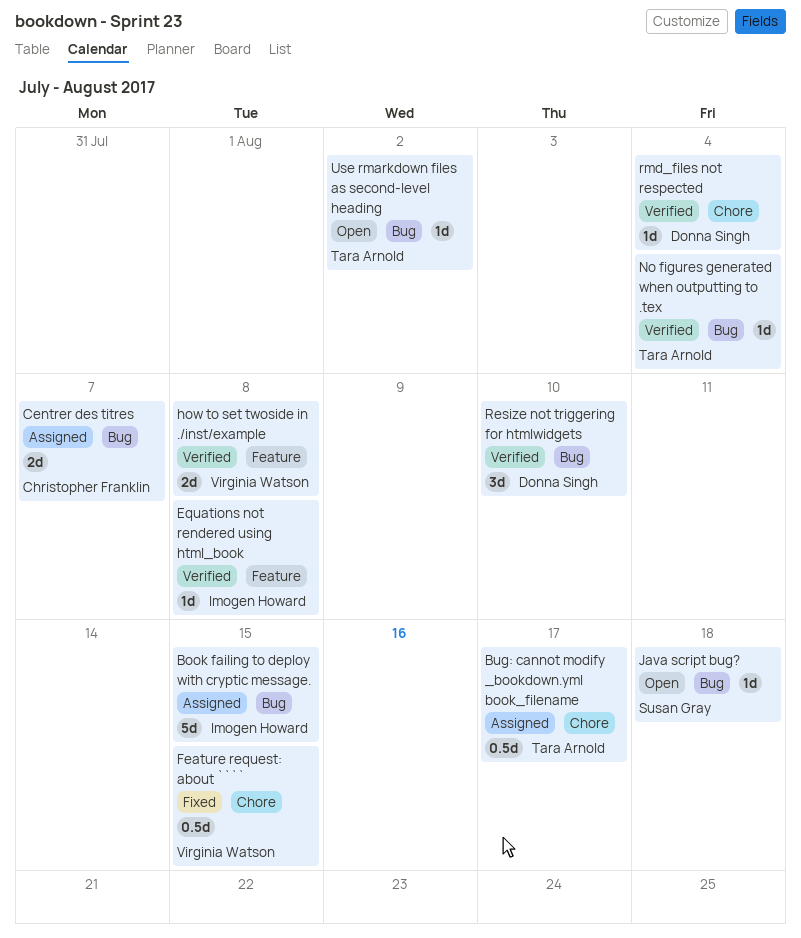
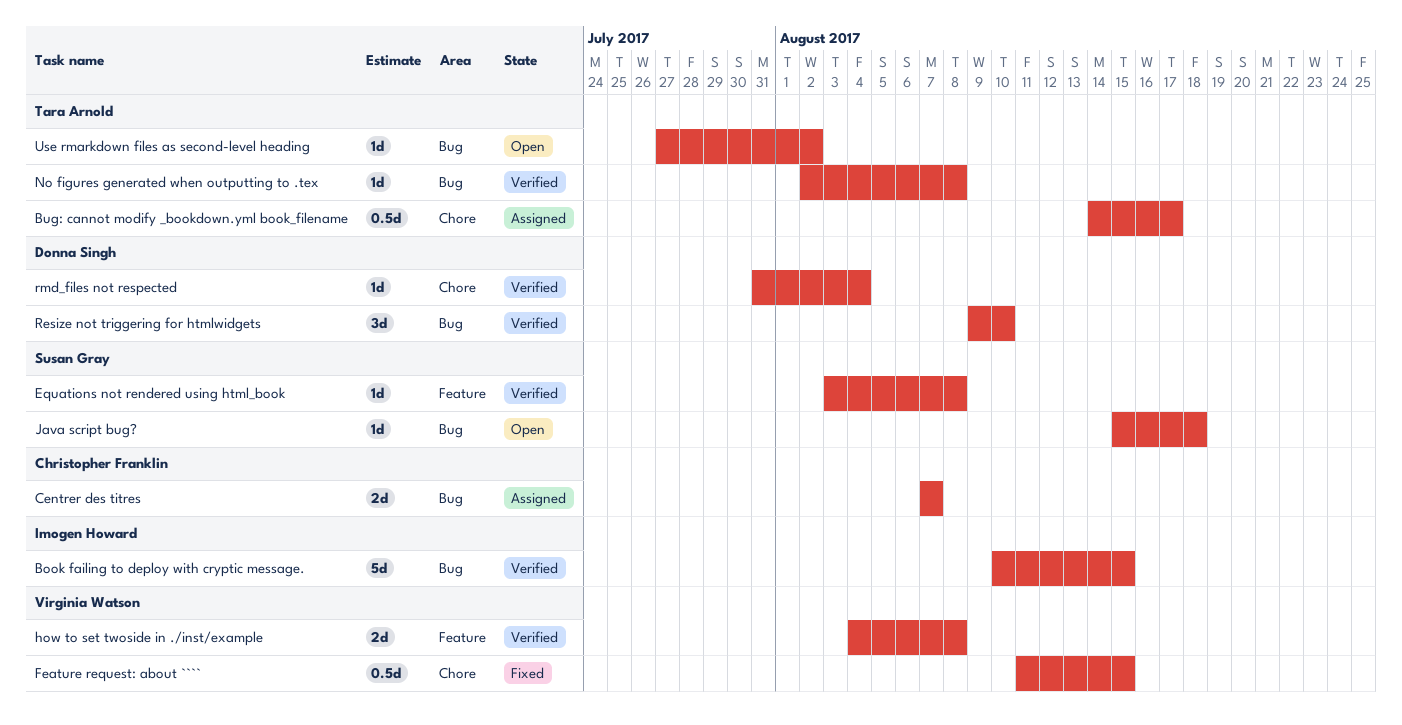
Book failing to deploy with cryptic message., status: Assigned -> Verified
Equations not rendered using html_book, owner: Imogen Howard -> Susan Gray
No figures generated when outputting to .tex, due: Aug 4 -> Aug 8

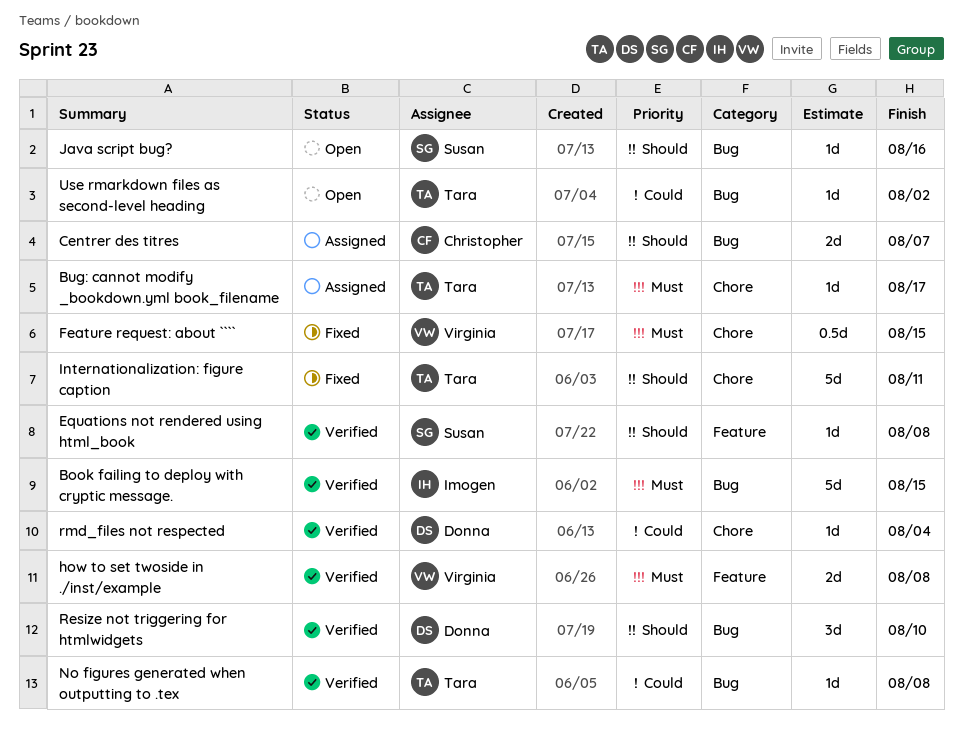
Bug: cannot modify _bookdown.yml book_filename, estimate: 0.5d -> 1d
Internationalization: figure caption: none -> present
Java script bug?, due: Aug 18 -> Aug 16

